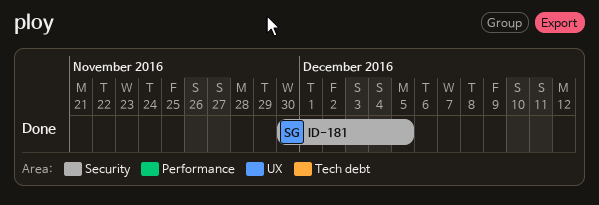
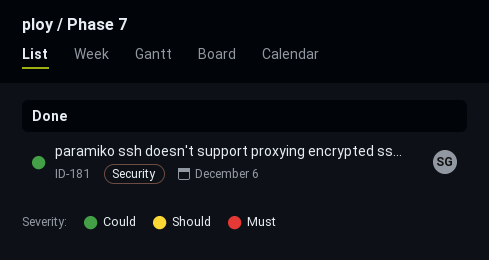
ID-181, due: Dec 5 -> Dec 6

